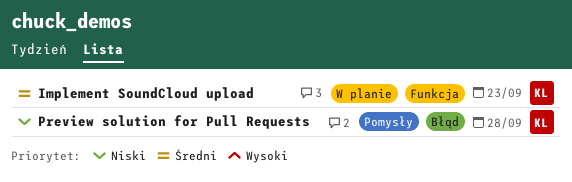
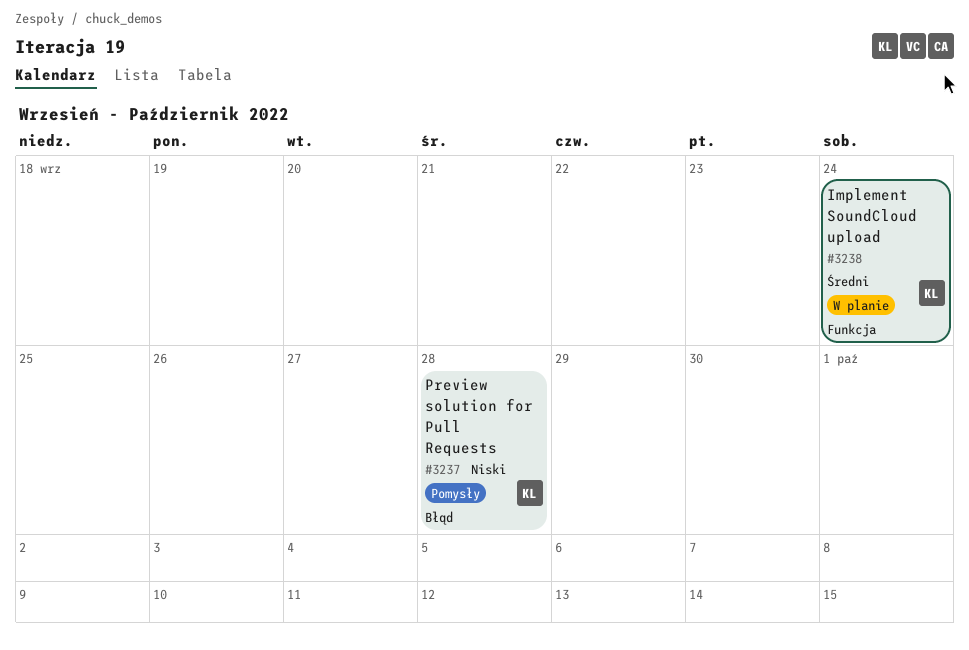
Implement SoundCloud upload, due: Sep 23 -> Sep 24

